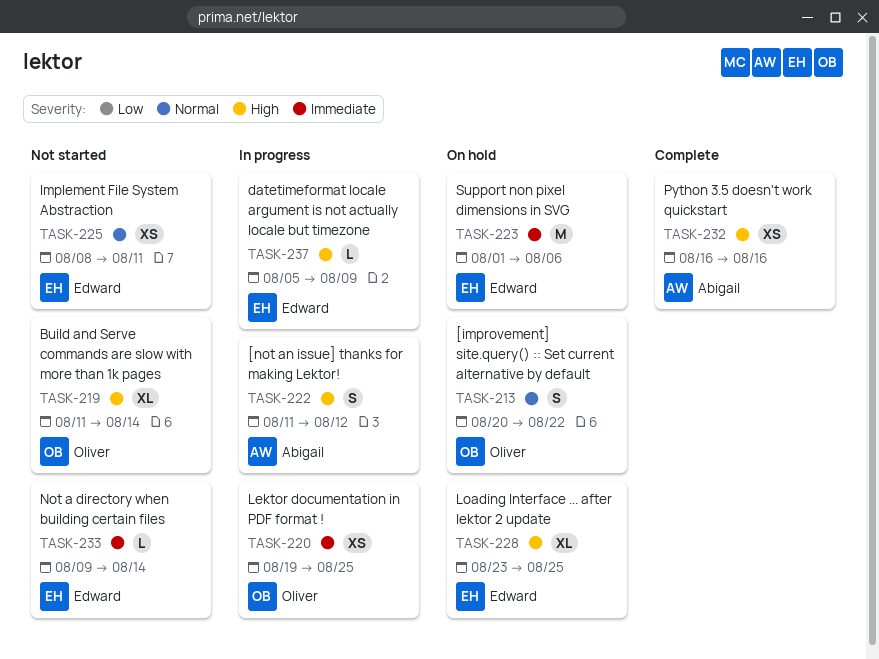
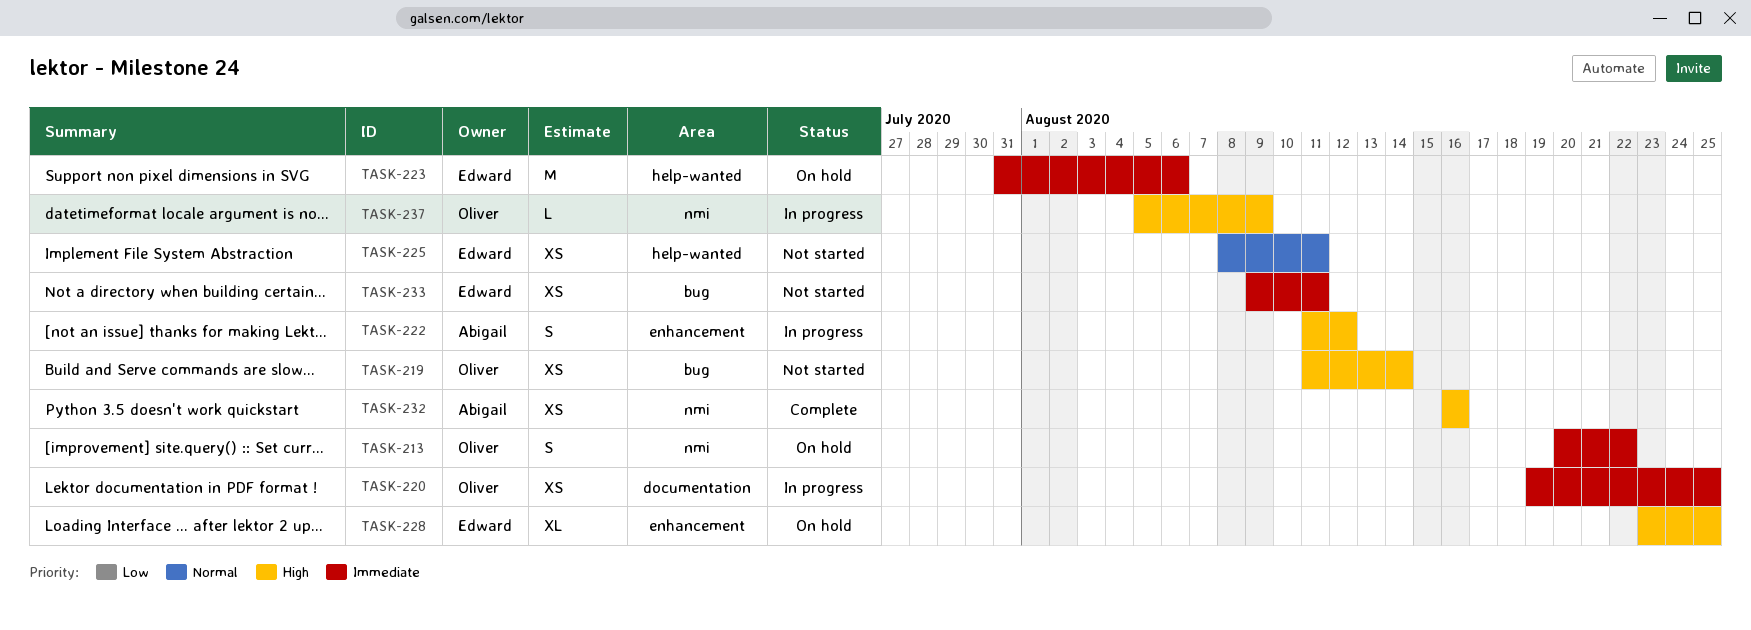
TASK-213, priority: Normal -> Immediate
TASK-219, estimate: XL -> XS
TASK-223, start: Aug 1 -> Jul 31
TASK-233, estimate: L -> XS
TASK-233, due: Aug 14 -> Aug 11
TASK-237, owner: Edward -> Oliver

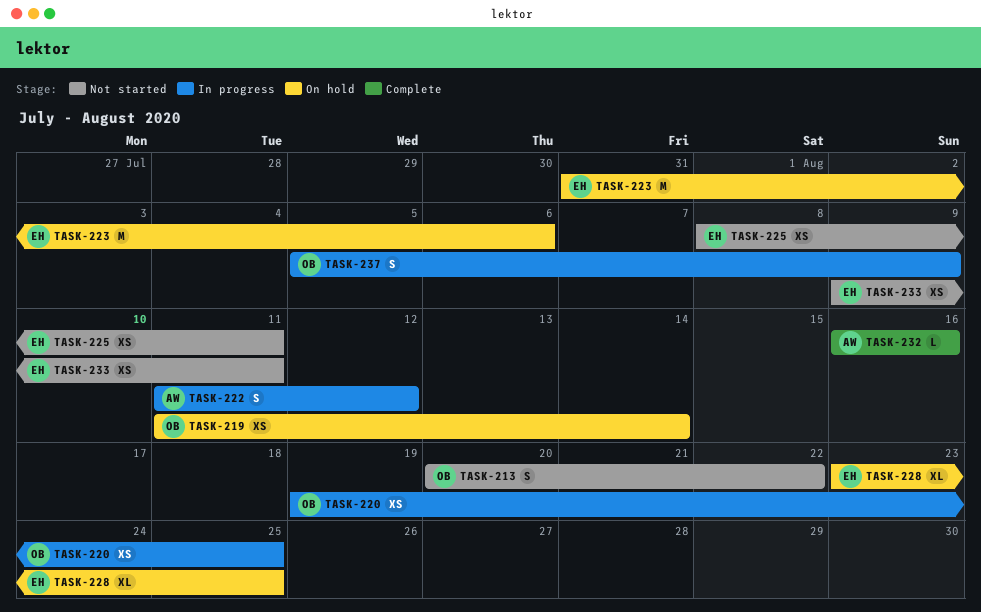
TASK-213, status: On hold -> Not started
TASK-219, status: Not started -> On hold
TASK-232, estimate: XS -> L
TASK-237, estimate: L -> S

